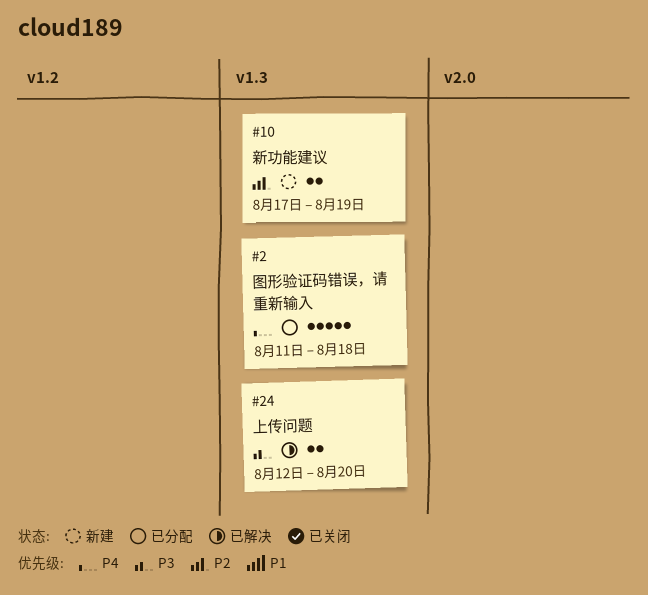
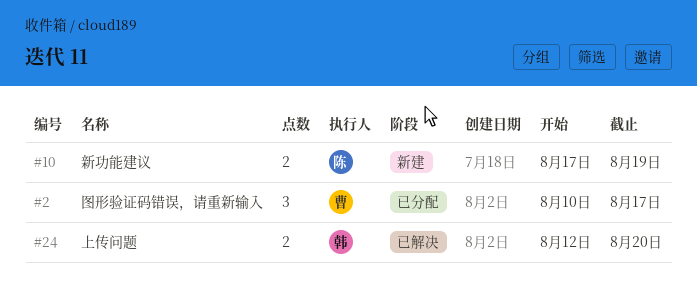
#2, estimate: 5 -> 3
#2, start: Aug 11 -> Aug 10
#2, due: Aug 18 -> Aug 17

